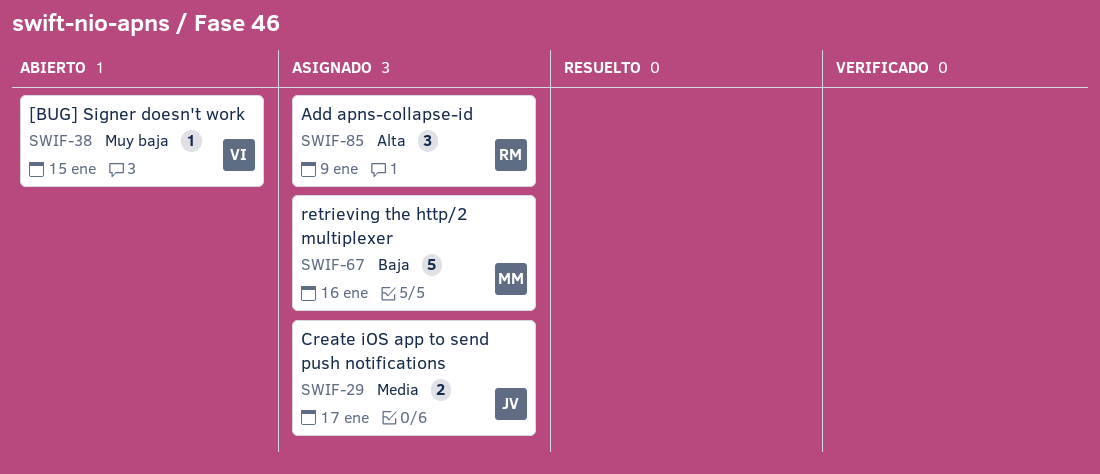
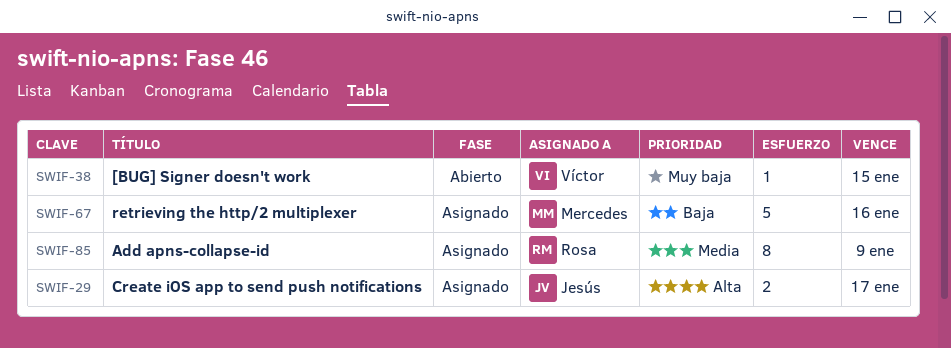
SWIF-29, priority: Media -> Alta
SWIF-85, priority: Alta -> Media
SWIF-85, estimate: 3 -> 8

